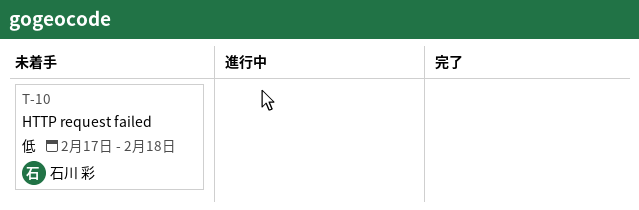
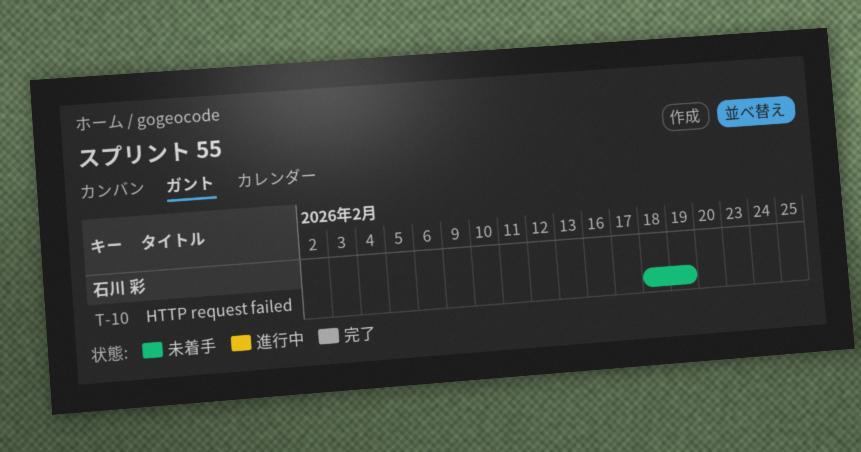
T-10, start: Feb 17 -> Feb 18
T-10, due: Feb 18 -> Feb 19

